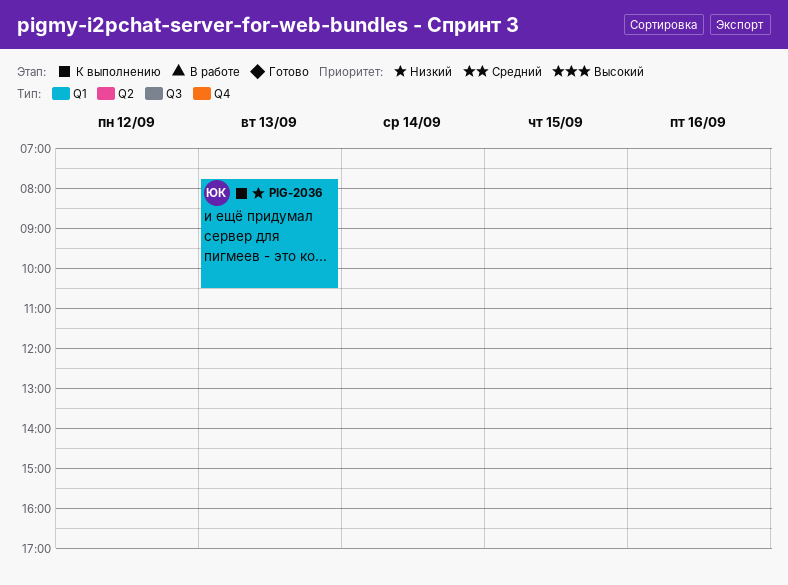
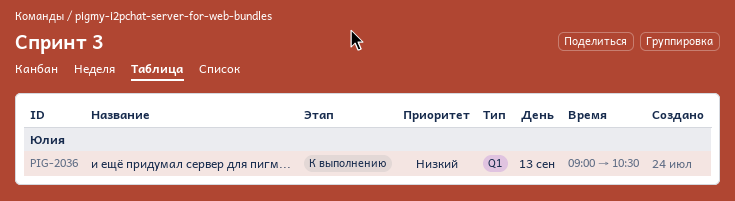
PIG-2036, begins: 07:45 -> 09:00

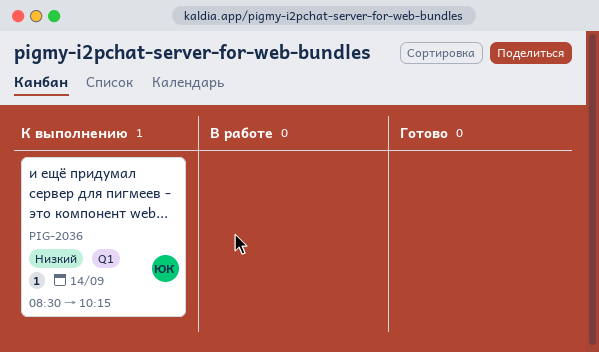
PIG-2036, day: Sep 13 -> Sep 14
PIG-2036, begins: 09:00 -> 08:30
PIG-2036, ends: 10:30 -> 10:15

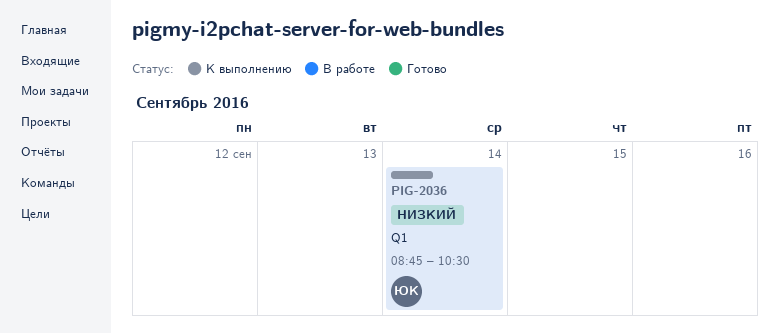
PIG-2036, begins: 08:30 -> 08:45
PIG-2036, ends: 10:15 -> 10:30

